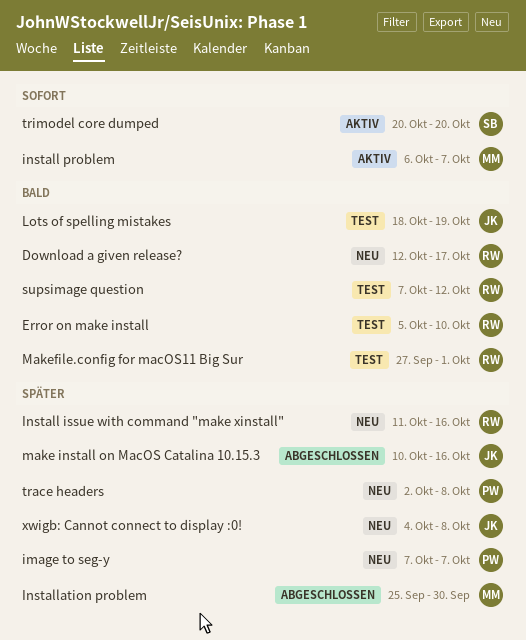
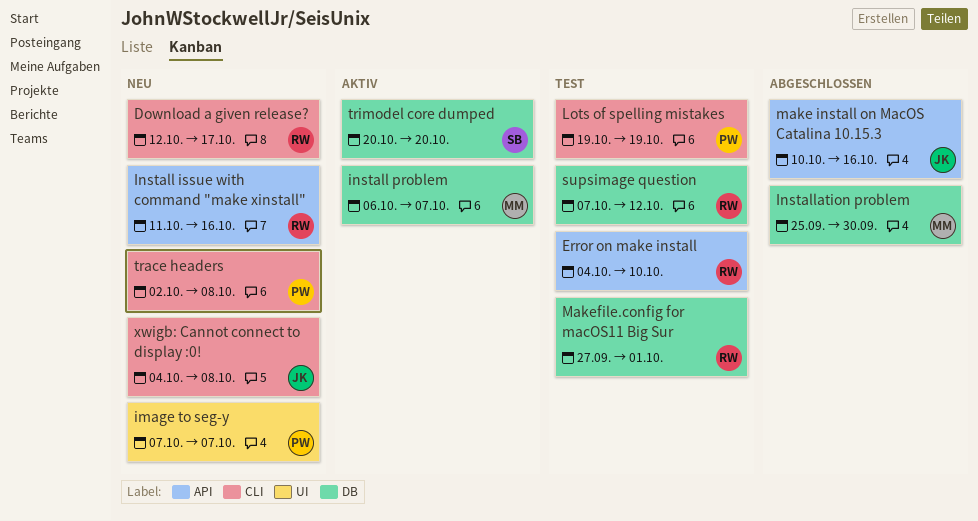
Error on make install, start: Oct 5 -> Oct 4
Lots of spelling mistakes, owner: JK -> PW
Lots of spelling mistakes, start: Oct 18 -> Oct 19

